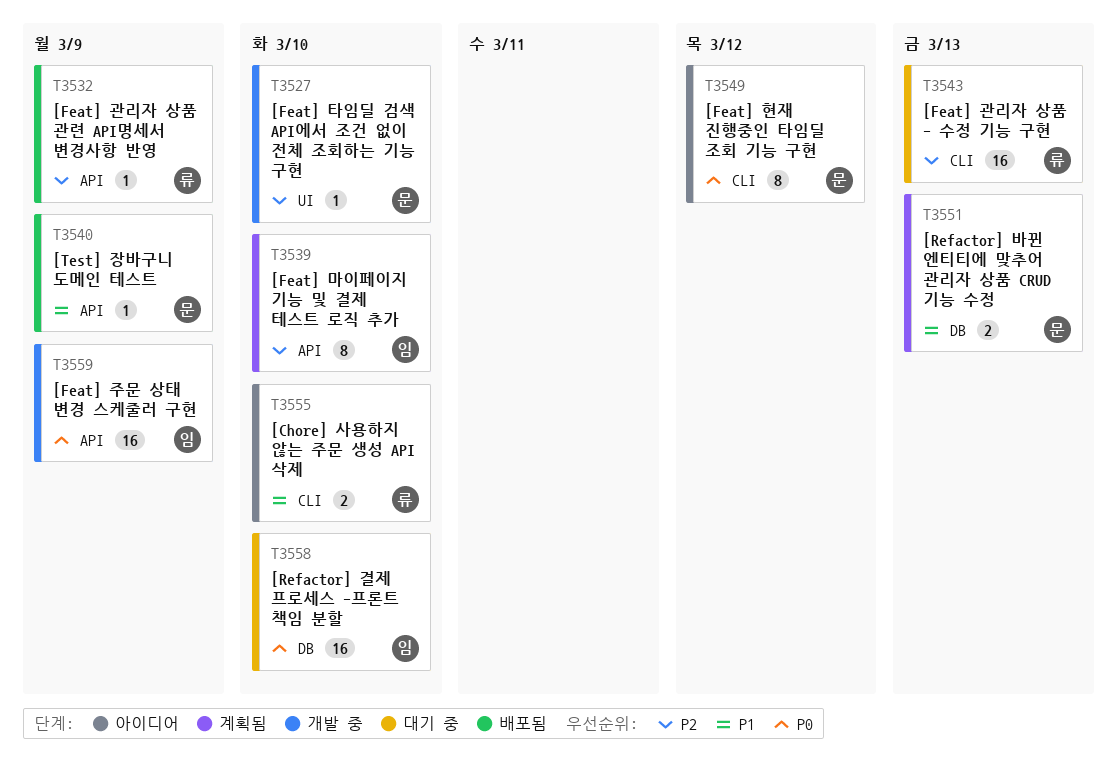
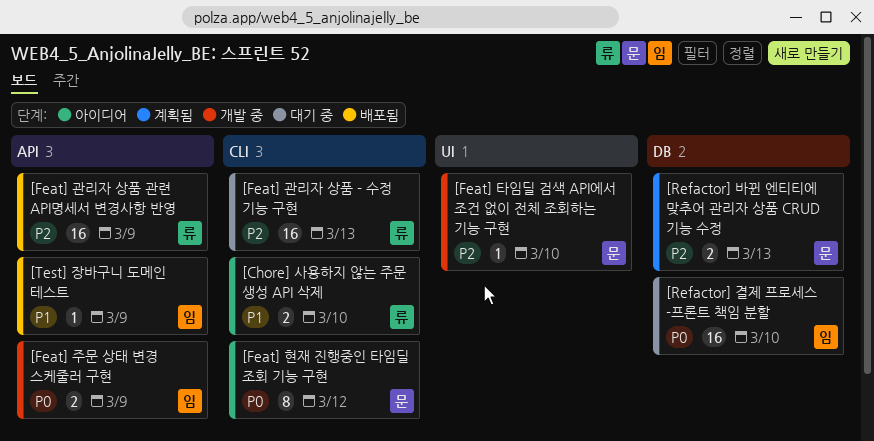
[Feat] 관리자 상품 관련 API명세서 변경사항 반영, estimate: 1 -> 16
[Feat] 마이페이지 기능 및 결제 테스트 로직 추가: present -> none
[Feat] 주문 상태 변경 스케줄러 구현, estimate: 16 -> 2
[Refactor] 바뀐 엔티티에 맞추어 관리자 상품 CRUD 기능 수정, priority: P1 -> P2
[Test] 장바구니 도메인 테스트, owner: 문 -> 임

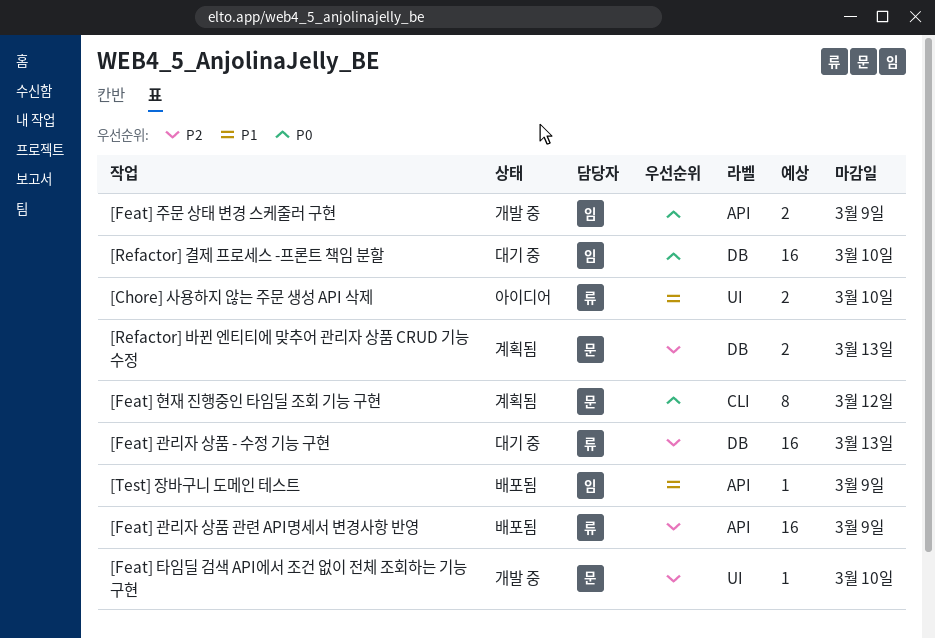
[Chore] 사용하지 않는 주문 생성 API 삭제, label: CLI -> UI
[Feat] 관리자 상품 - 수정 기능 구현, label: CLI -> DB
[Feat] 현재 진행중인 타임딜 조회 기능 구현, status: 아이디어 -> 계획됨

